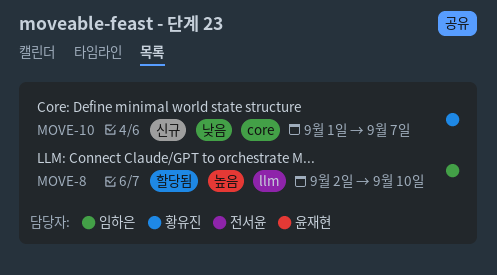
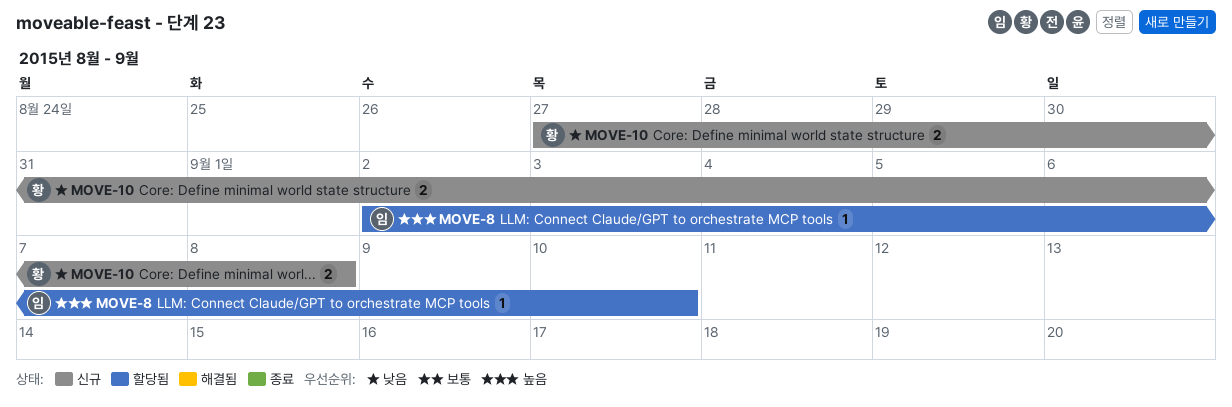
MOVE-10, start: Sep 1 -> Aug 27
MOVE-10, due: Sep 7 -> Sep 8

